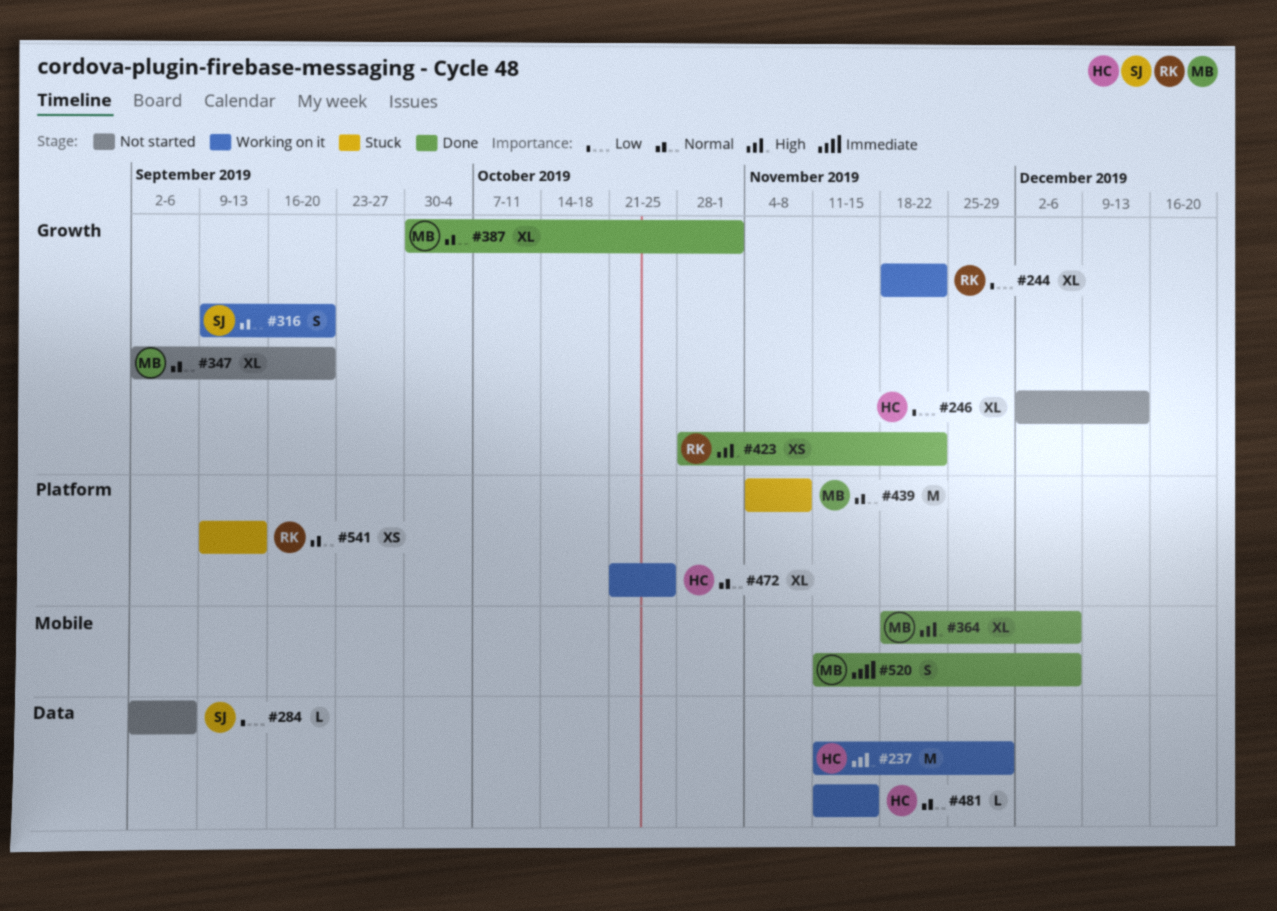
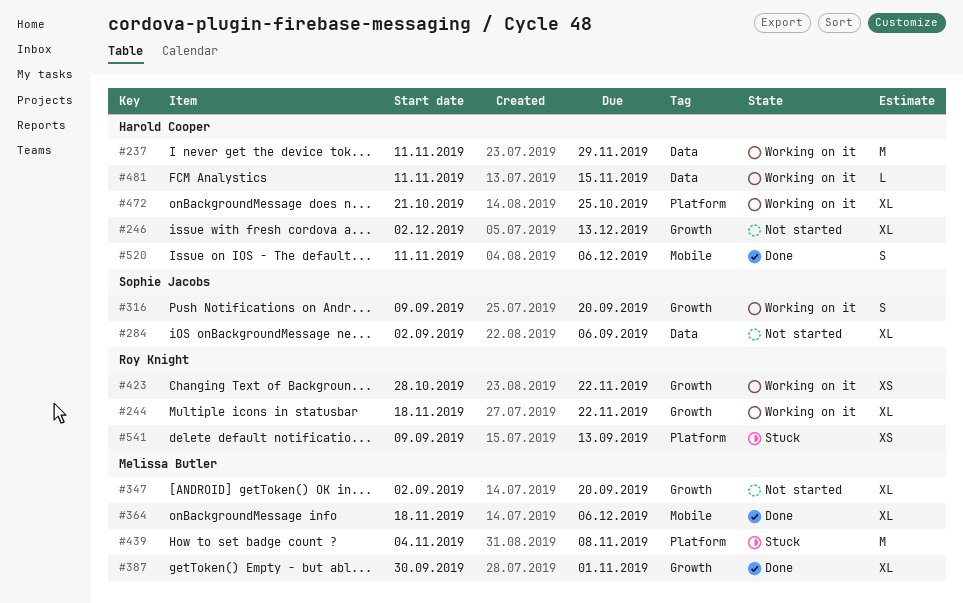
#284, estimate: L -> XL
#423, status: Done -> Working on it
#520, owner: Melissa Butler -> Harold Cooper

